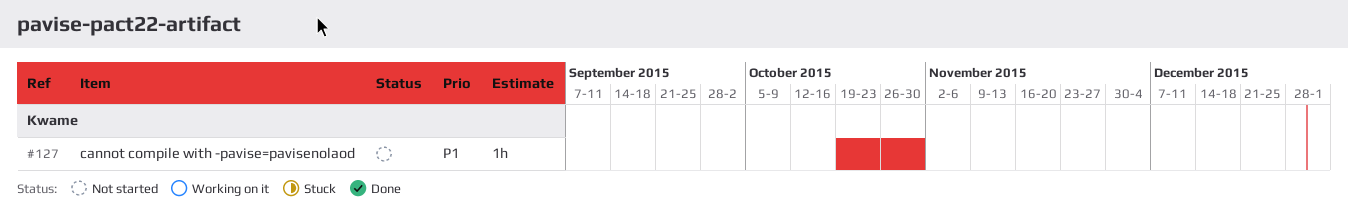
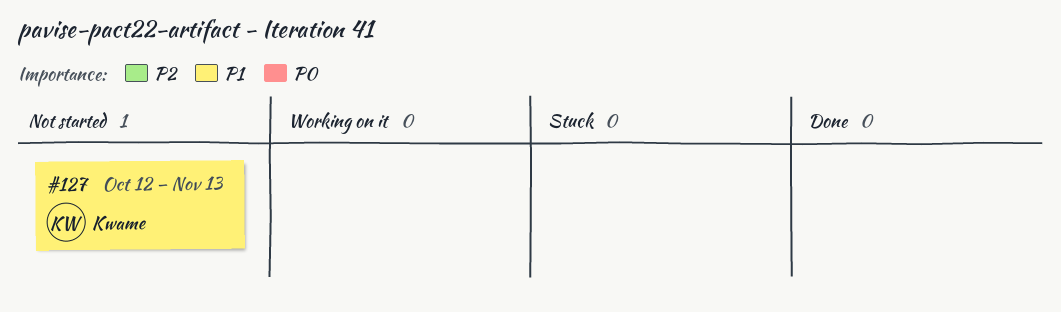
#127, start: Oct 19 -> Oct 12
#127, due: Oct 30 -> Nov 13

